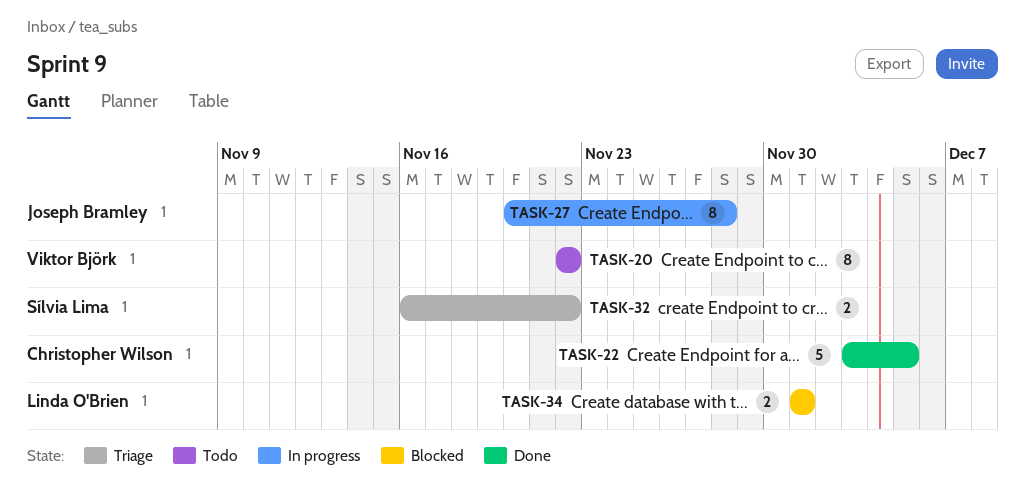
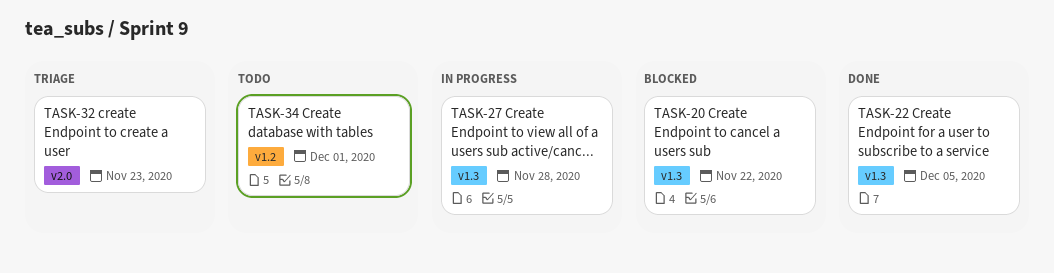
TASK-20, status: Todo -> Blocked
TASK-32, due: Nov 22 -> Nov 23
TASK-34, status: Blocked -> Todo

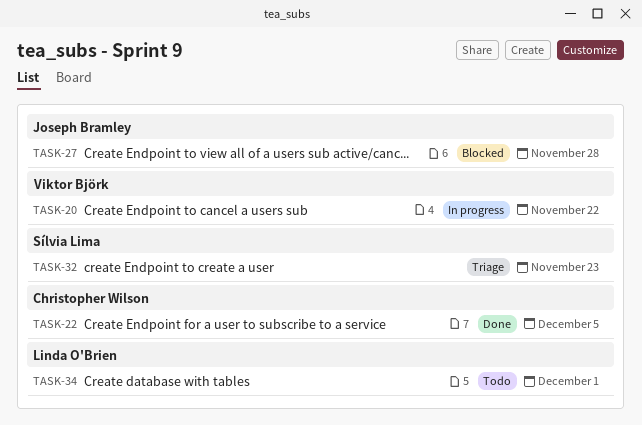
TASK-20, status: Blocked -> In progress
TASK-27, status: In progress -> Blocked

